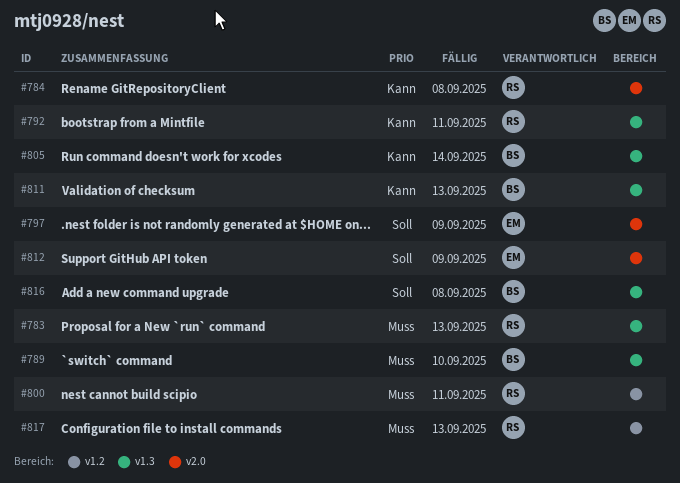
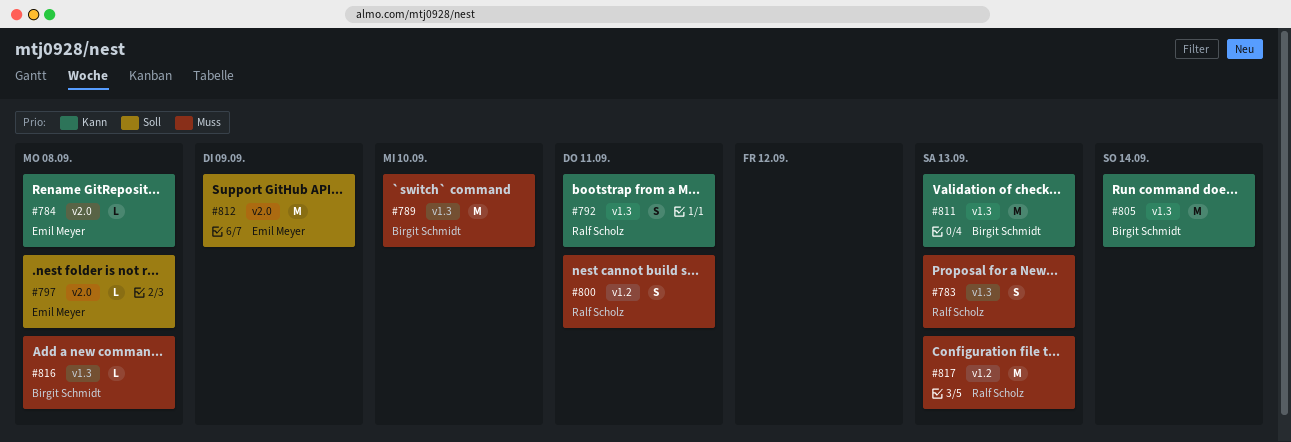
#784, owner: Ralf Scholz -> Emil Meyer
#797, due: Sep 9 -> Sep 8
#816, priority: Soll -> Muss

